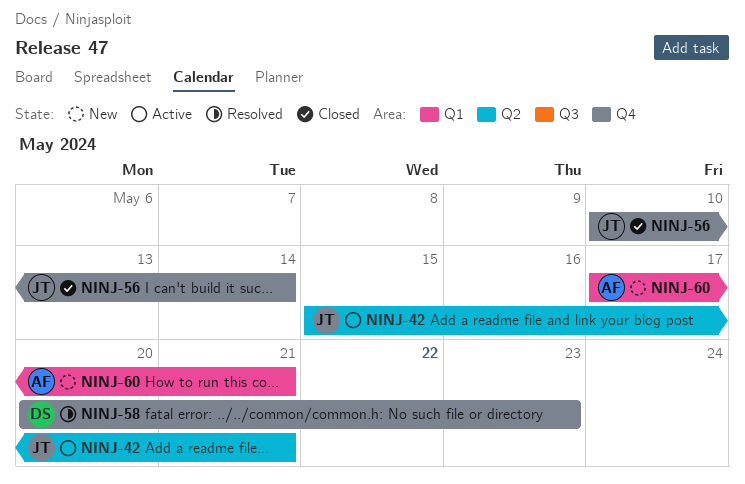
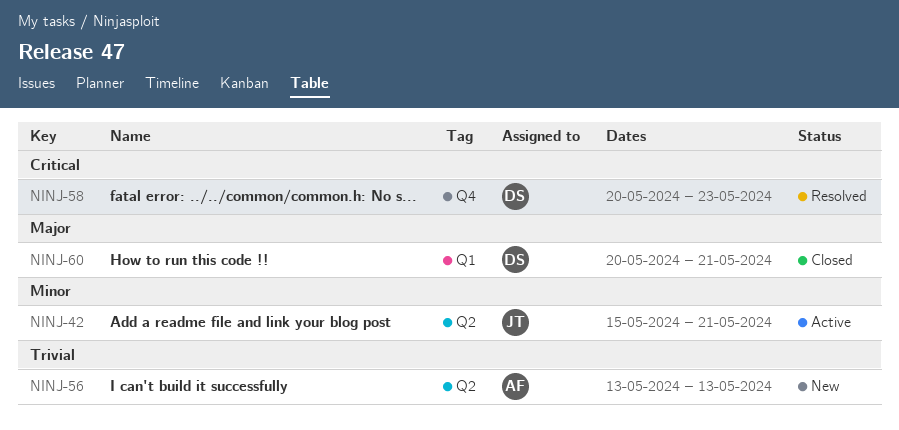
NINJ-56, status: Closed -> New
NINJ-56, owner: JT -> AF
NINJ-56, label: Q4 -> Q2
NINJ-56, start: May 10 -> May 13
NINJ-56, due: May 14 -> May 13
NINJ-60, status: New -> Closed
NINJ-60, owner: AF -> DS
NINJ-60, start: May 17 -> May 20

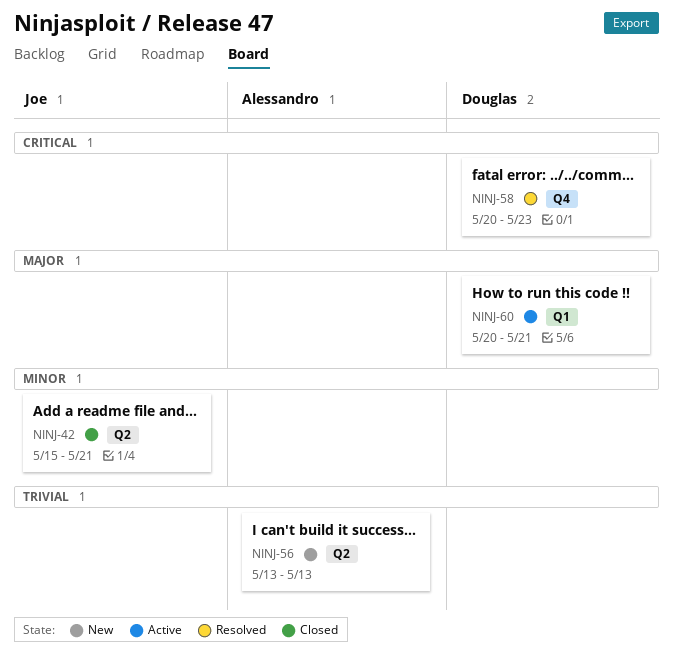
NINJ-42, status: Active -> Closed
NINJ-60, status: Closed -> Active

